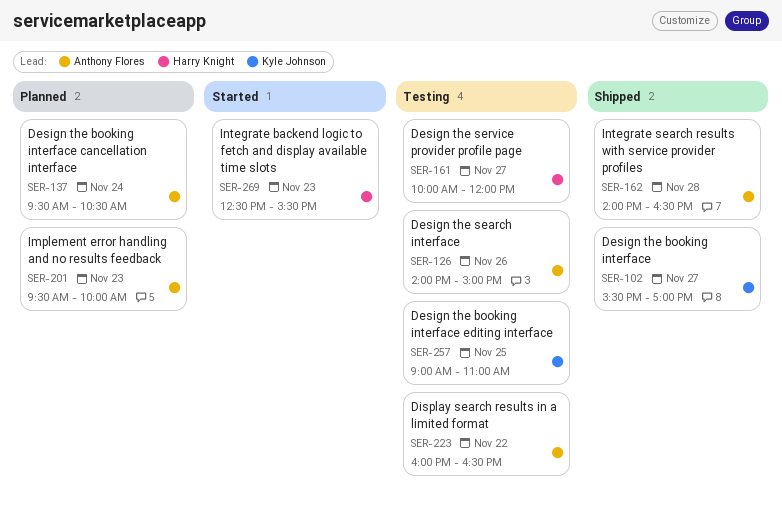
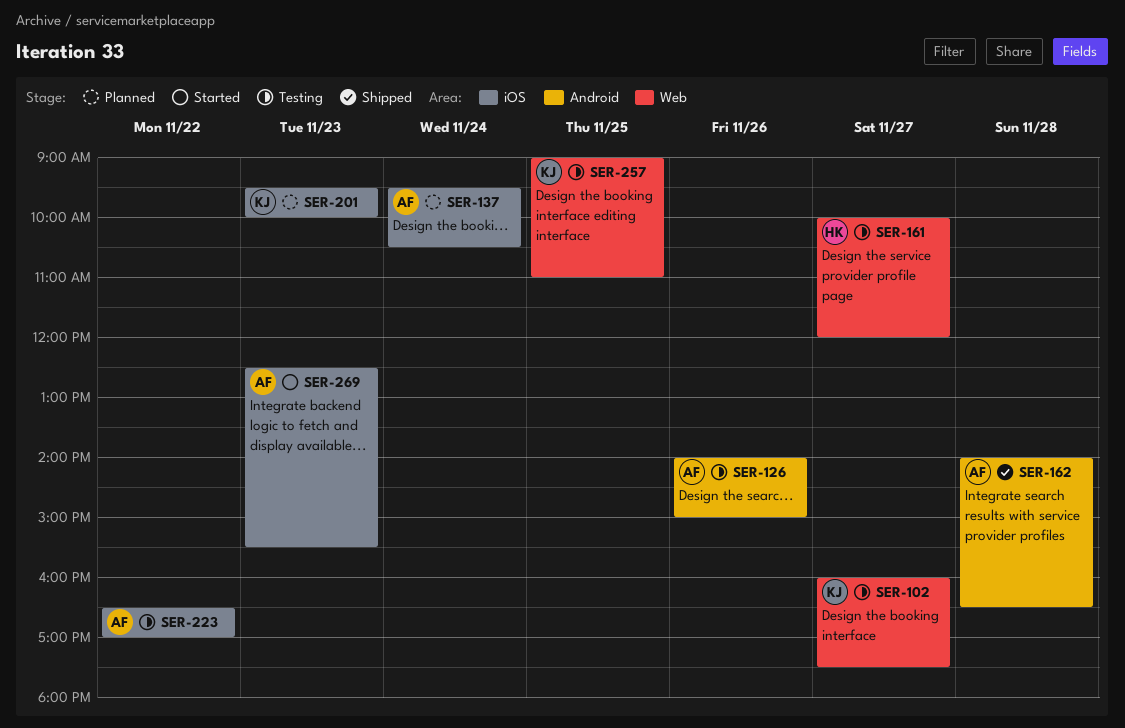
SER-102, status: Shipped -> Testing
SER-102, begins: 15:30 -> 16:00
SER-102, ends: 17:00 -> 17:30
SER-201, owner: Anthony Flores -> Kyle Johnson
SER-223, begins: 16:00 -> 16:30
SER-223, ends: 16:30 -> 17:00
SER-269, owner: Harry Knight -> Anthony Flores

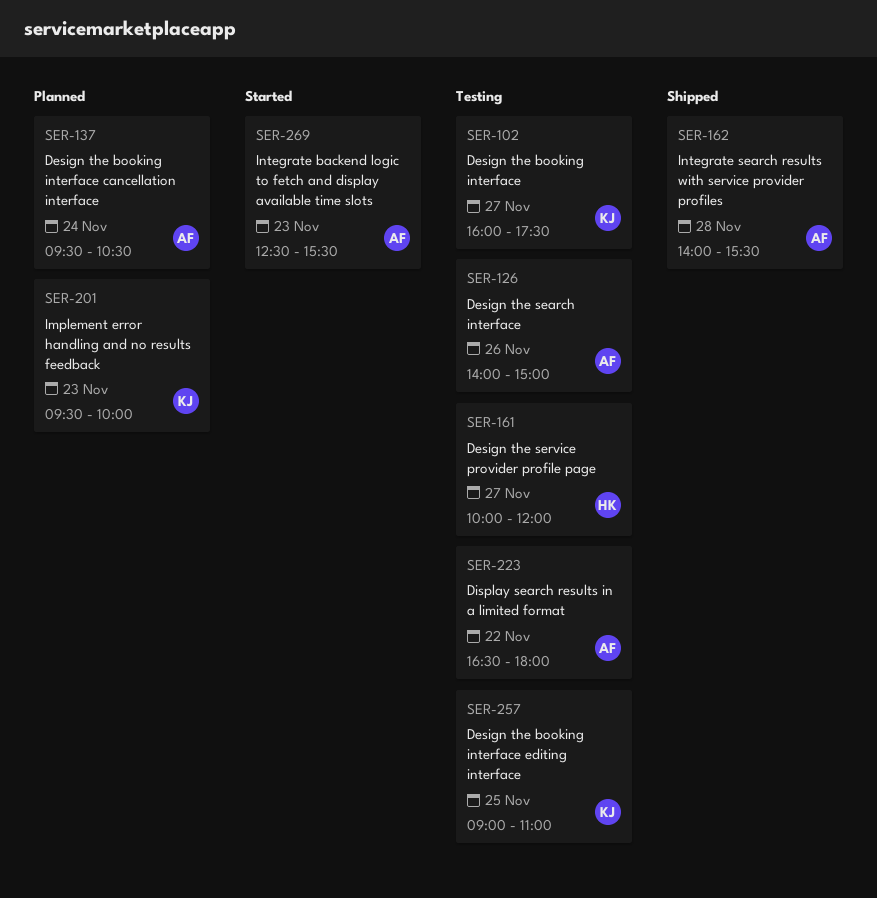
SER-162, ends: 16:30 -> 15:30
SER-223, ends: 17:00 -> 18:00

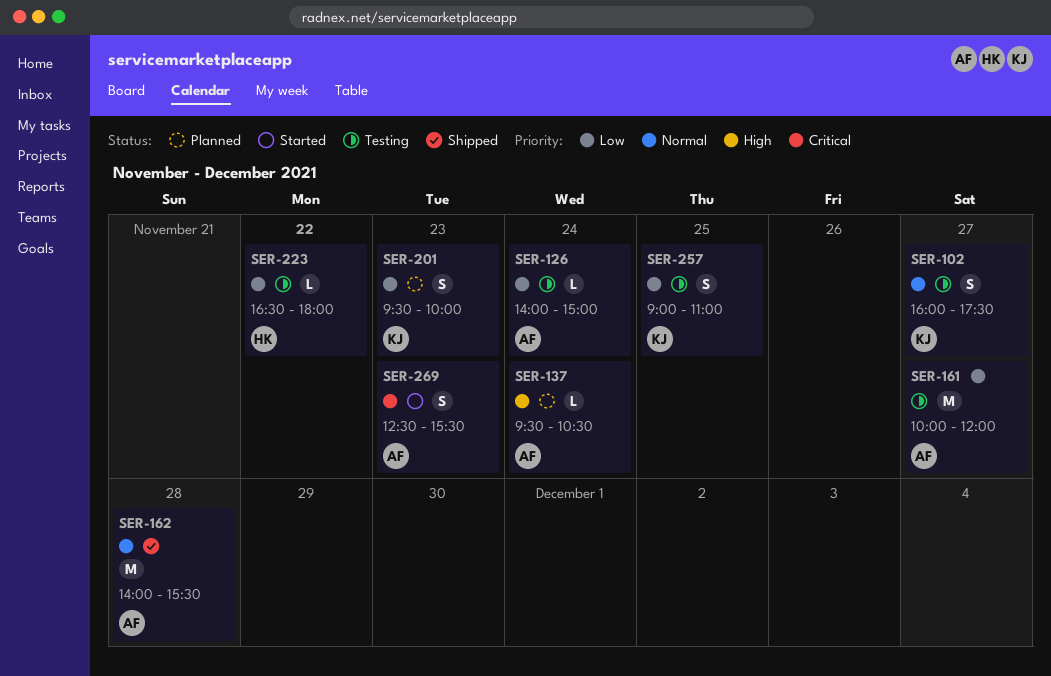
SER-126, day: Nov 26 -> Nov 24
SER-161, owner: HK -> AF
SER-223, owner: AF -> HK

